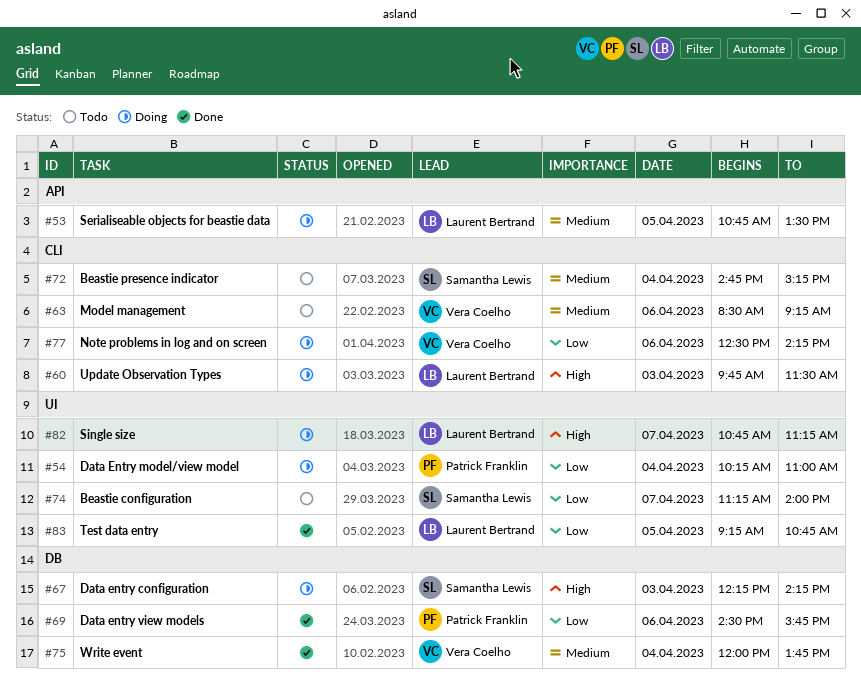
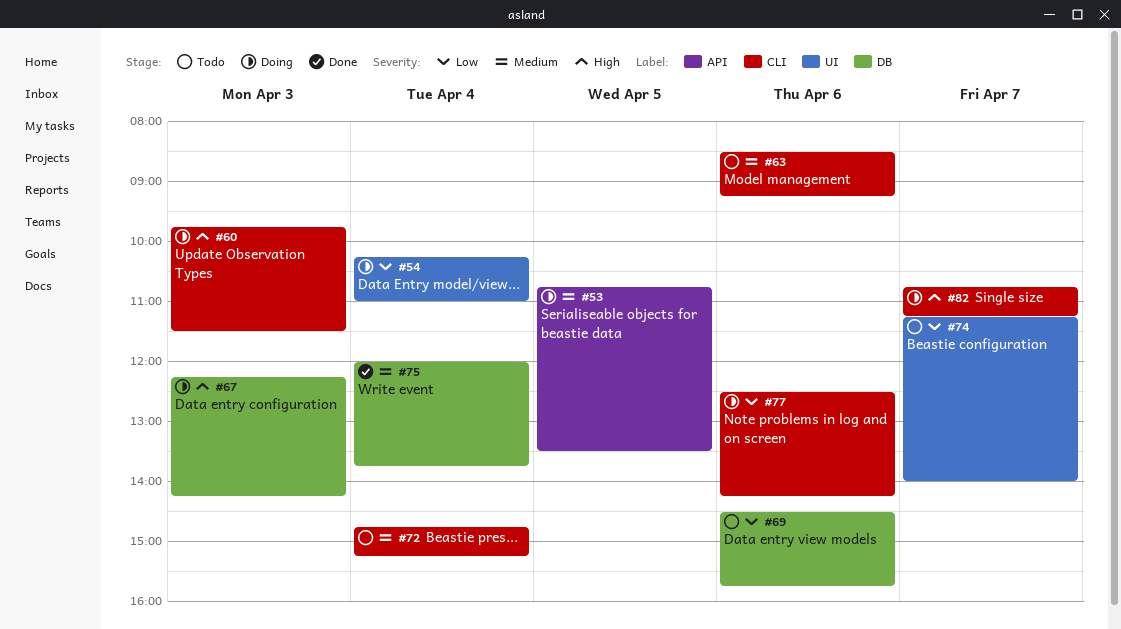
#69, status: Done -> Todo
#82, label: UI -> CLI
#83: present -> none

